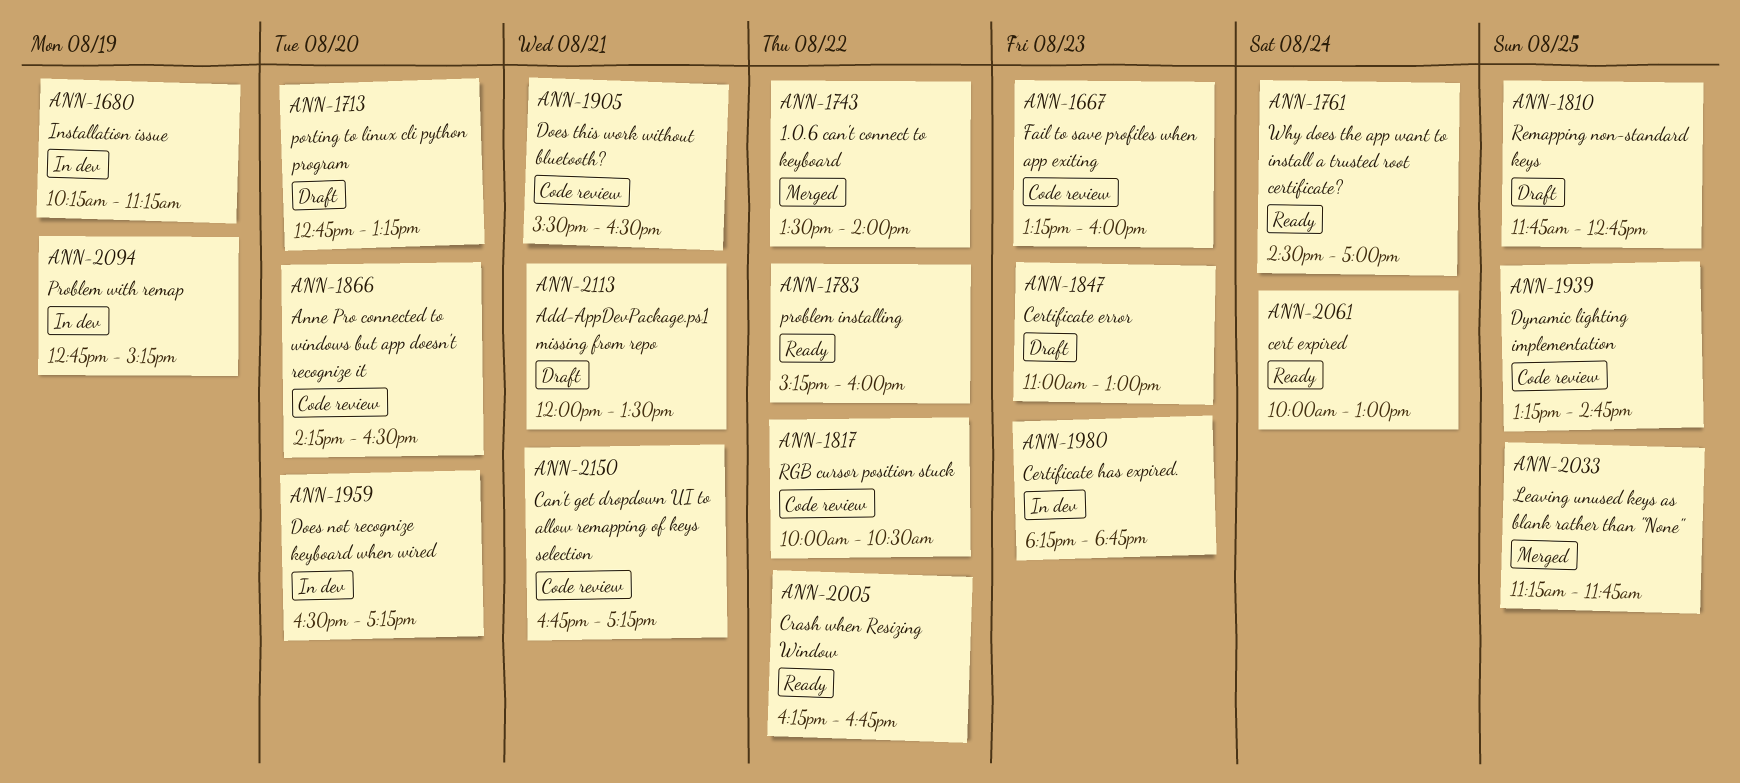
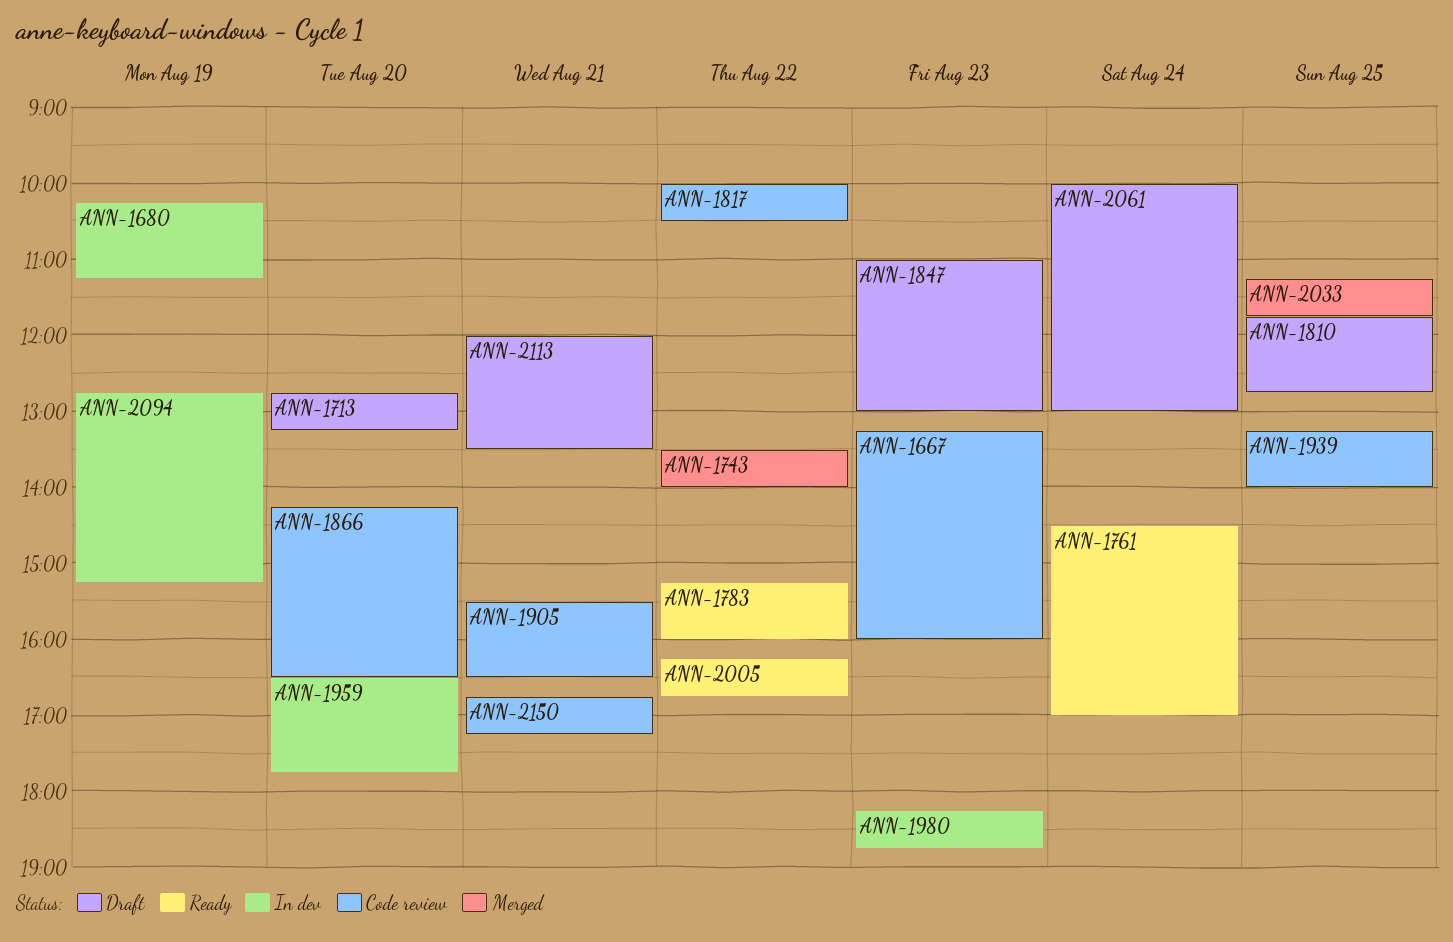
ANN-1939, ends: 14:45 -> 14:00
ANN-1959, ends: 17:15 -> 17:45
ANN-2061, status: Ready -> Draft

